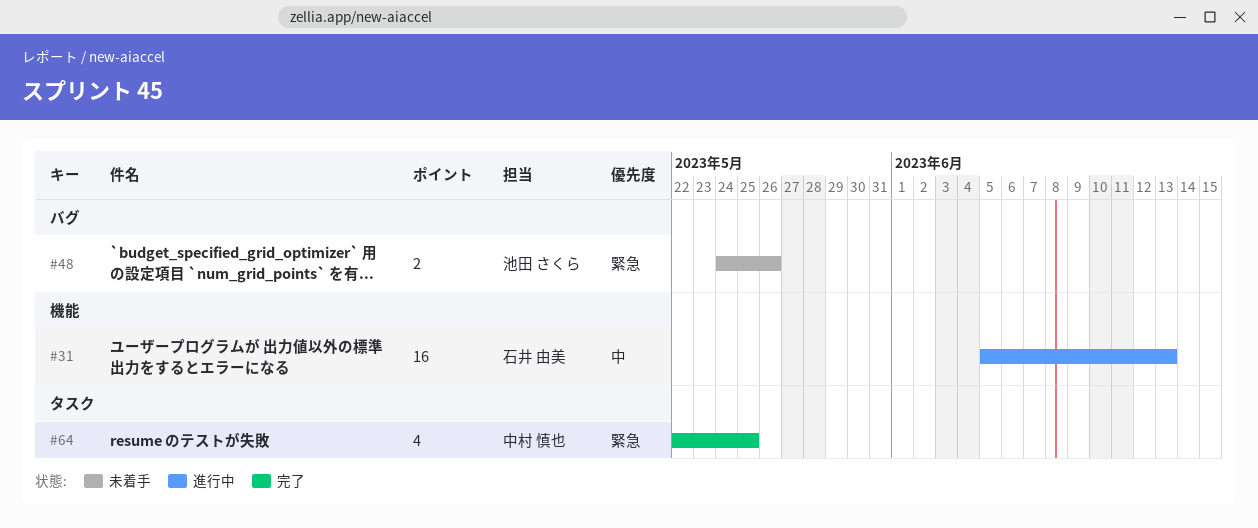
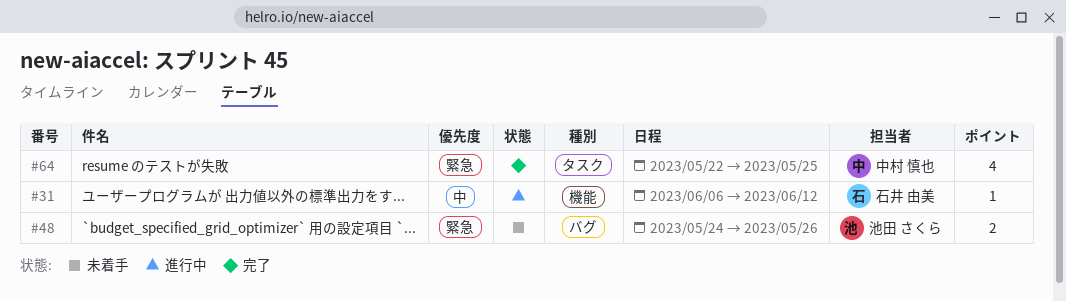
#31, estimate: 16 -> 1
#31, start: Jun 5 -> Jun 6
#31, due: Jun 13 -> Jun 12

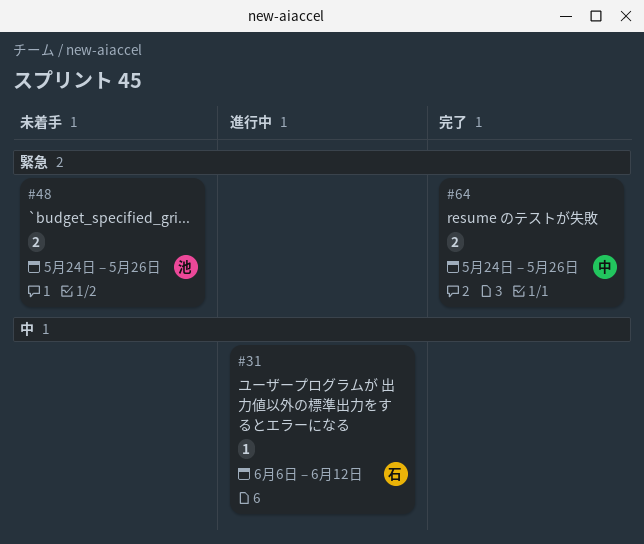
#64, estimate: 4 -> 2
#64, start: May 22 -> May 24
#64, due: May 25 -> May 26

